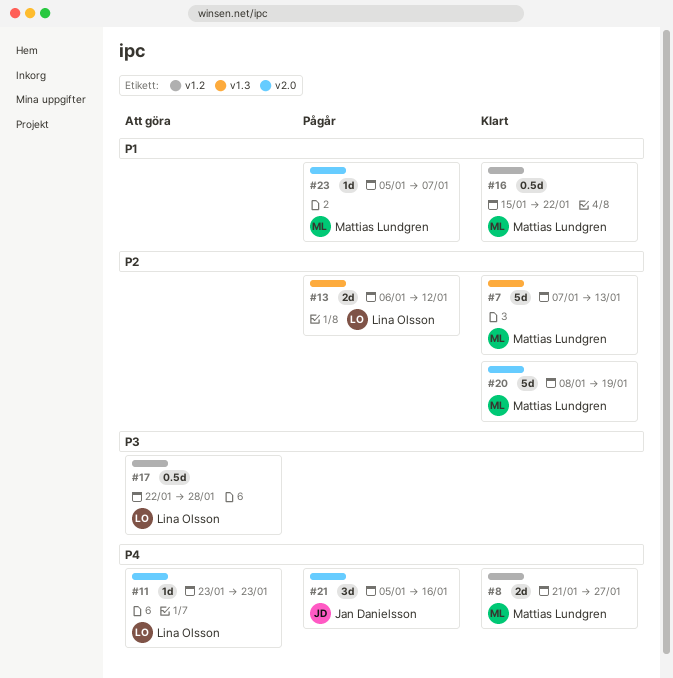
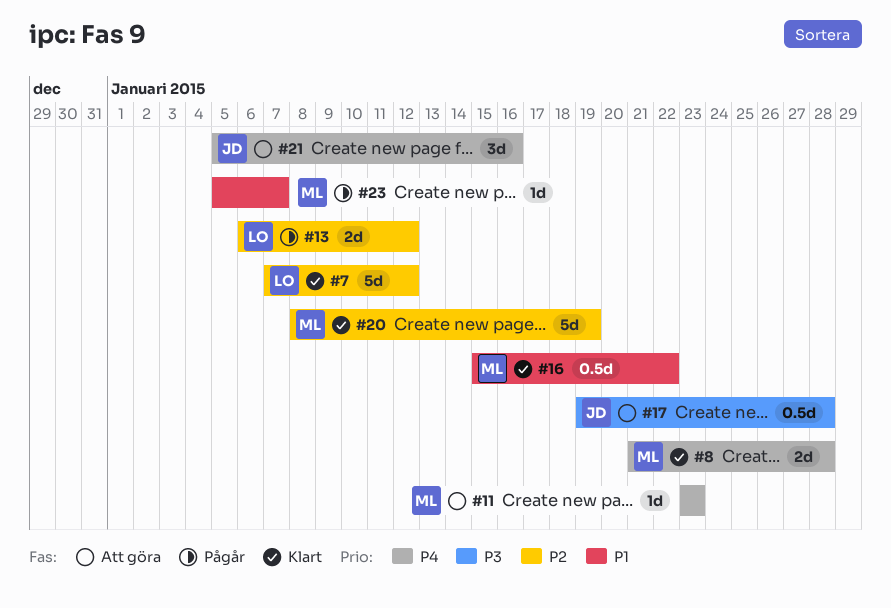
#7, owner: Mattias Lundgren -> Lina Olsson
#7, due: Jan 13 -> Jan 12
#8, due: Jan 27 -> Jan 28
#11, owner: Lina Olsson -> Mattias Lundgren
#17, owner: Lina Olsson -> Jan Danielsson
#17, start: Jan 22 -> Jan 19
#21, status: Pågår -> Att göra

